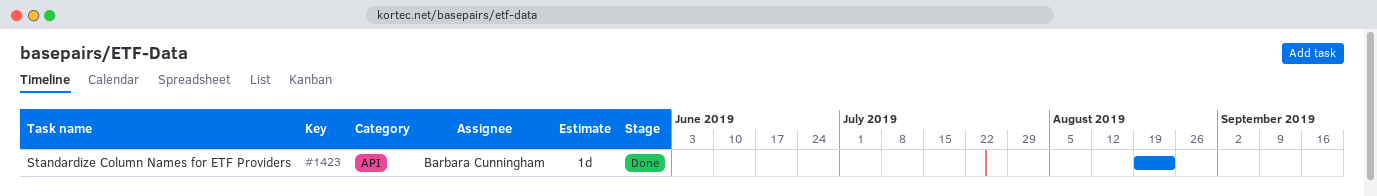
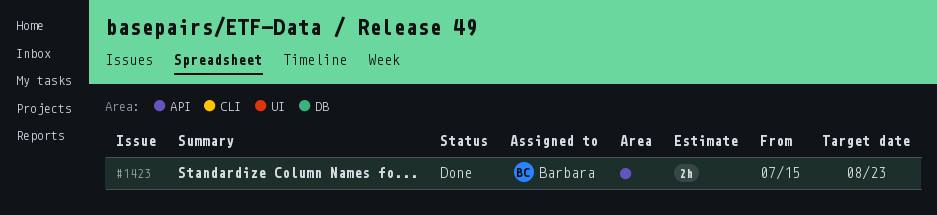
#1423, estimate: 1d -> 2h
#1423, start: Aug 19 -> Jul 15

